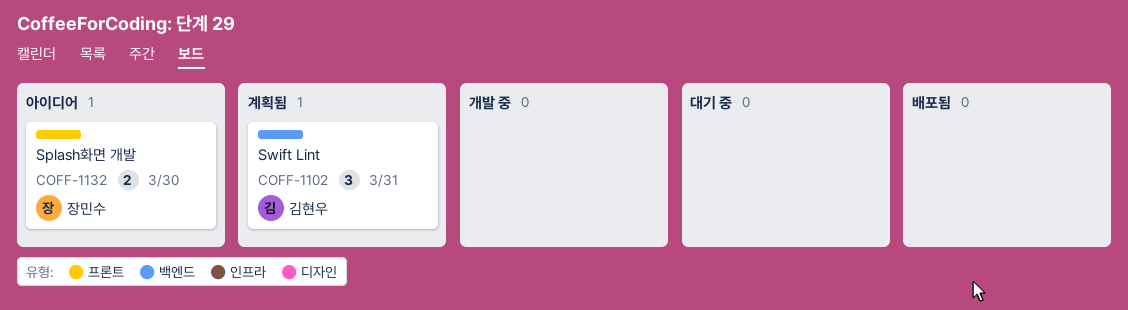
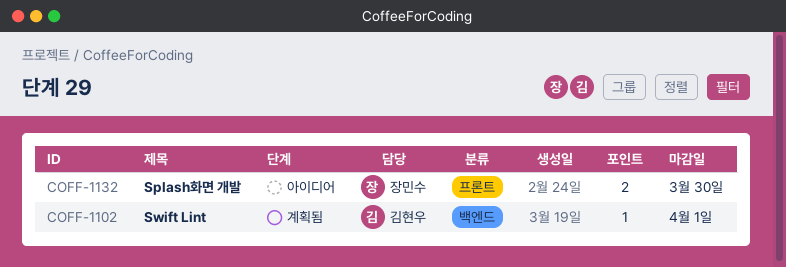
COFF-1102, estimate: 3 -> 1
COFF-1102, due: Mar 31 -> Apr 1

